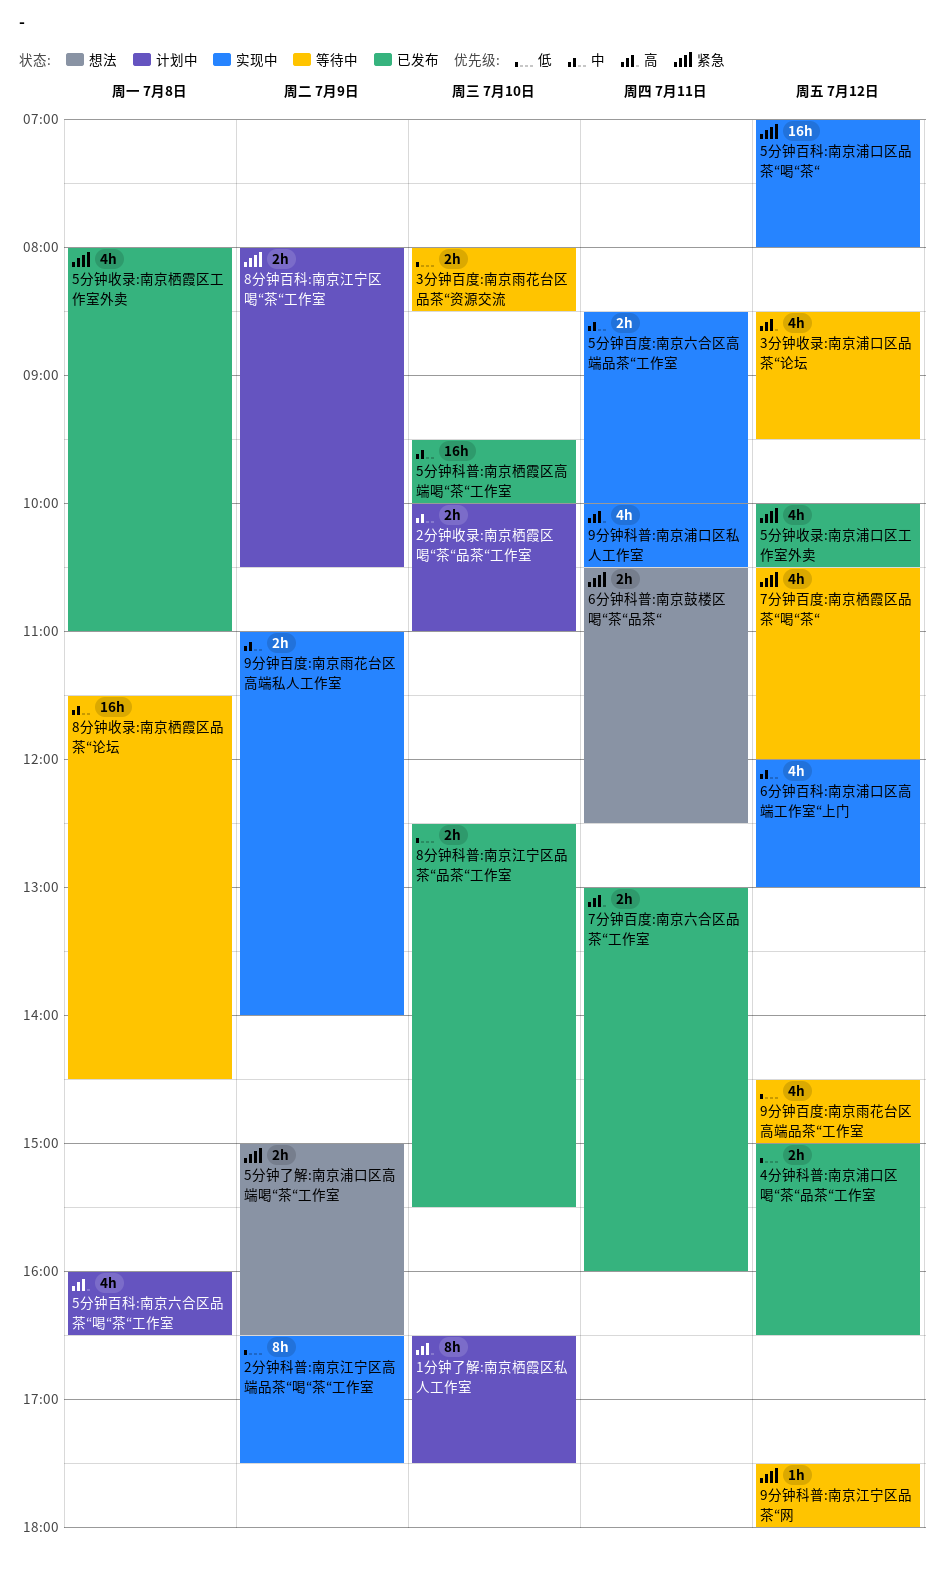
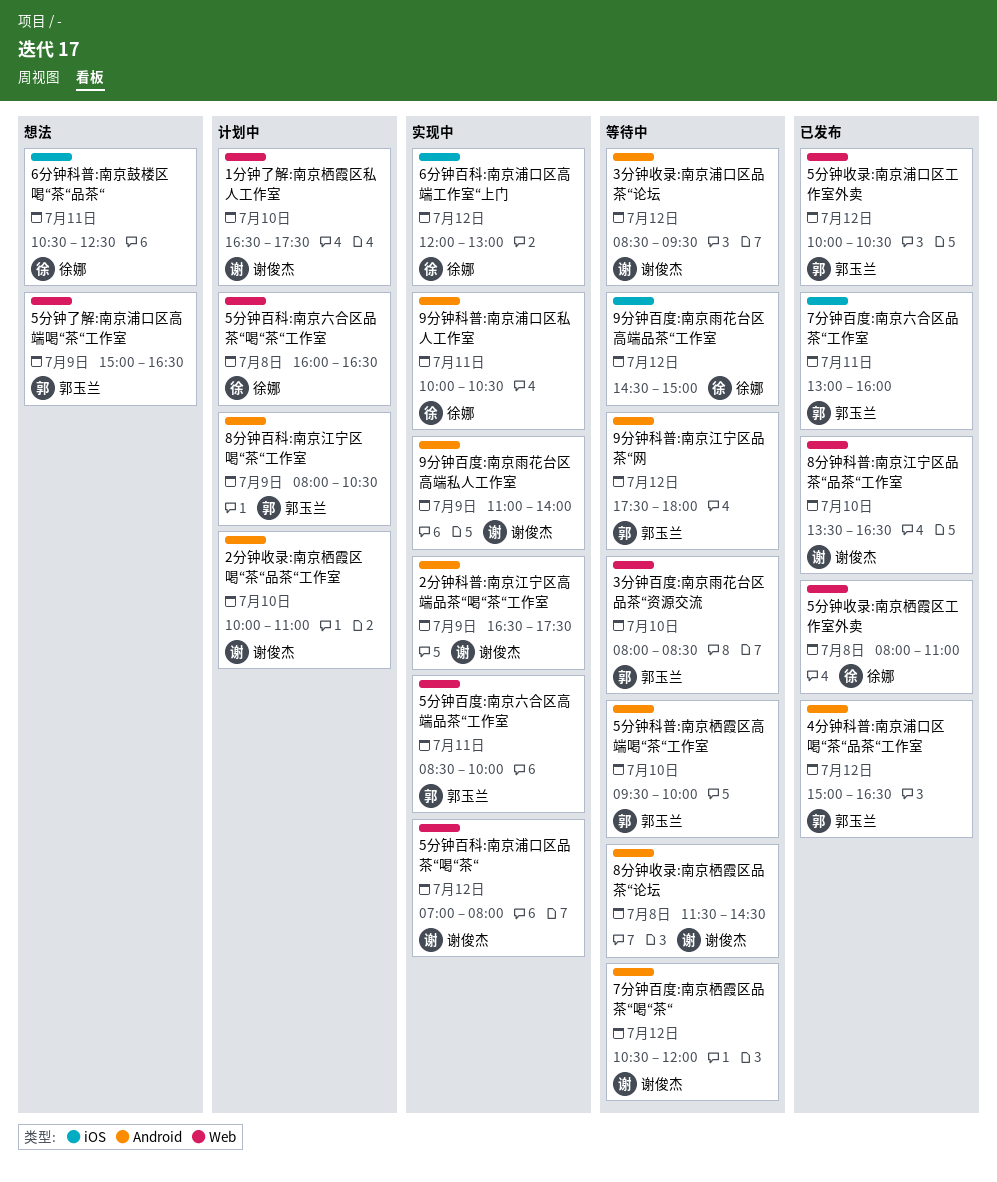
5分钟科普:南京栖霞区高端喝“茶“工作室, status: 已发布 -> 等待中
8分钟科普:南京江宁区品茶“品茶“工作室, begins: 12:30 -> 13:30
8分钟科普:南京江宁区品茶“品茶“工作室, ends: 15:30 -> 16:30

